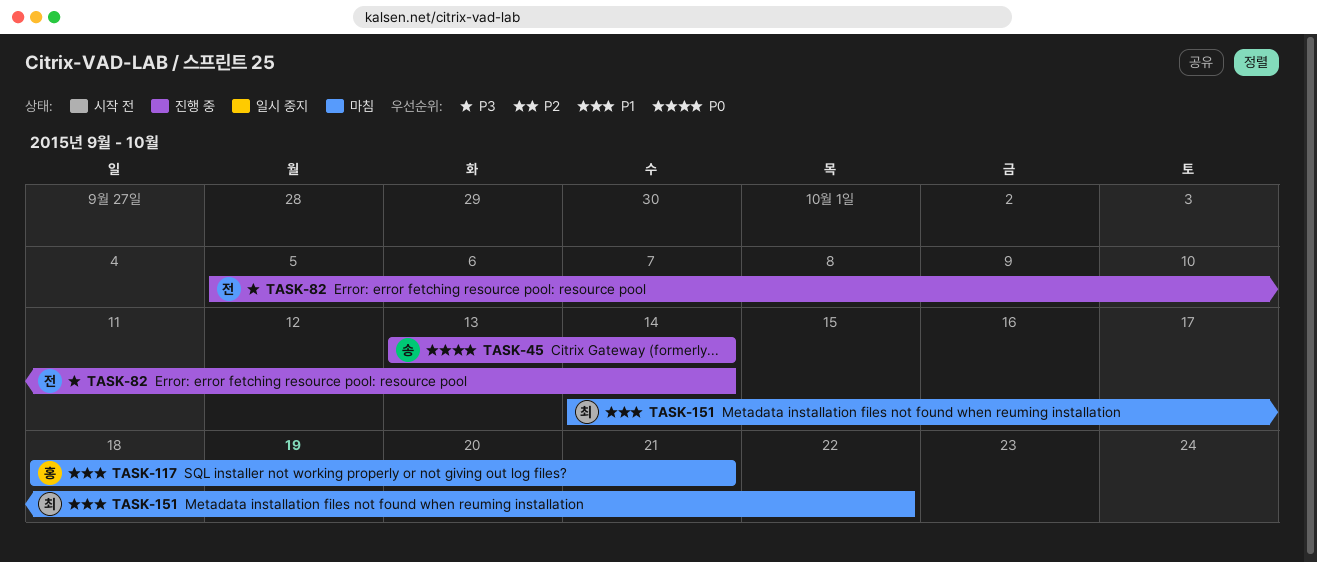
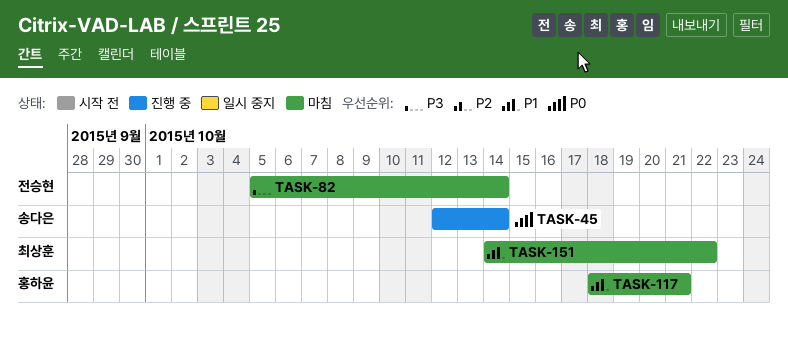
TASK-45, start: Oct 13 -> Oct 12
TASK-82, status: 진행 중 -> 마침

